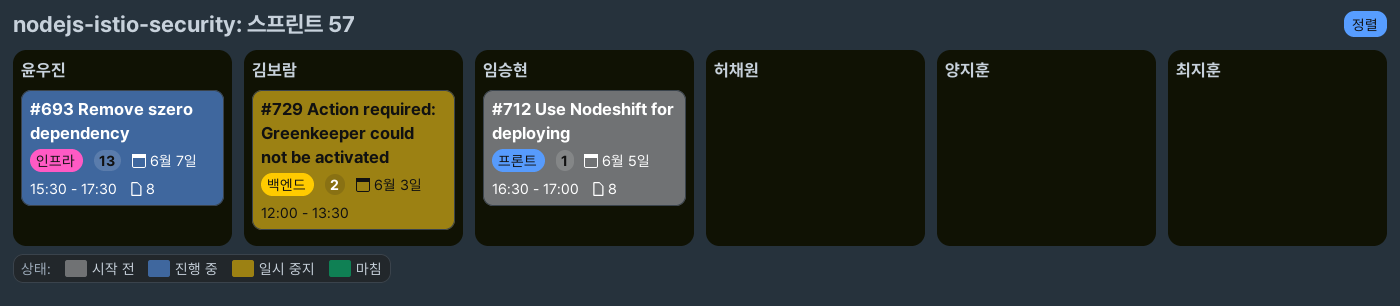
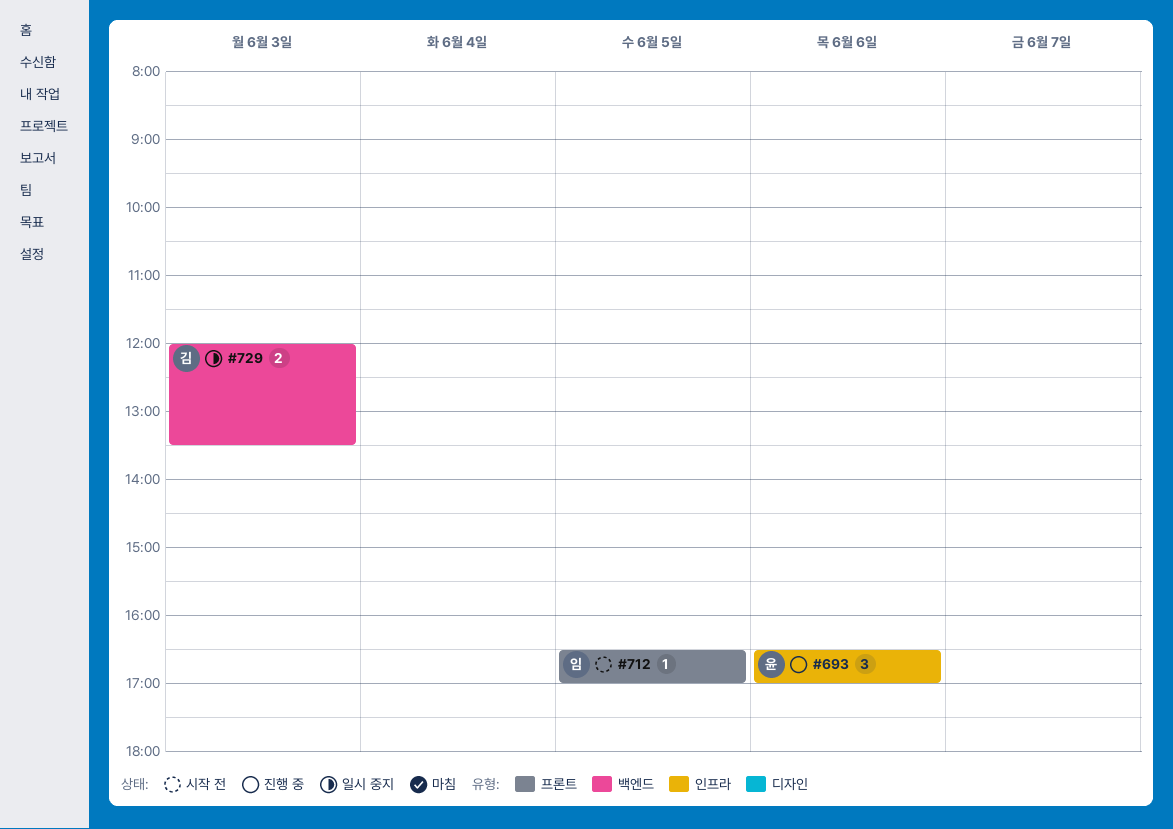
#693, estimate: 13 -> 3
#693, day: Jun 7 -> Jun 6
#693, begins: 15:30 -> 16:30
#693, ends: 17:30 -> 17:00

